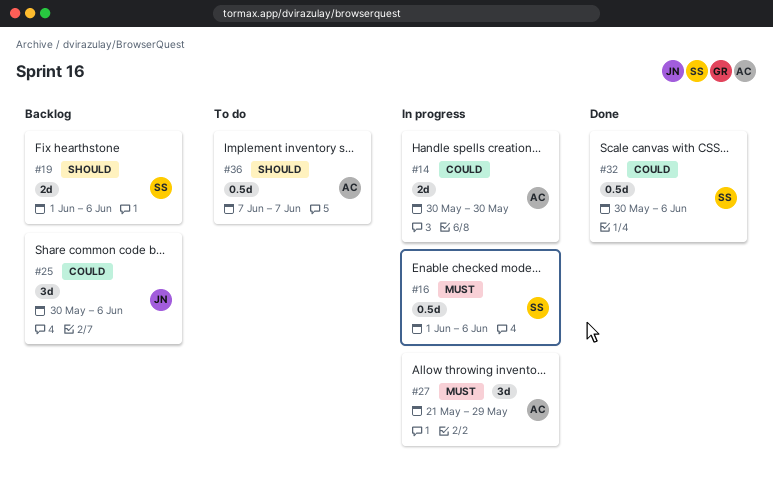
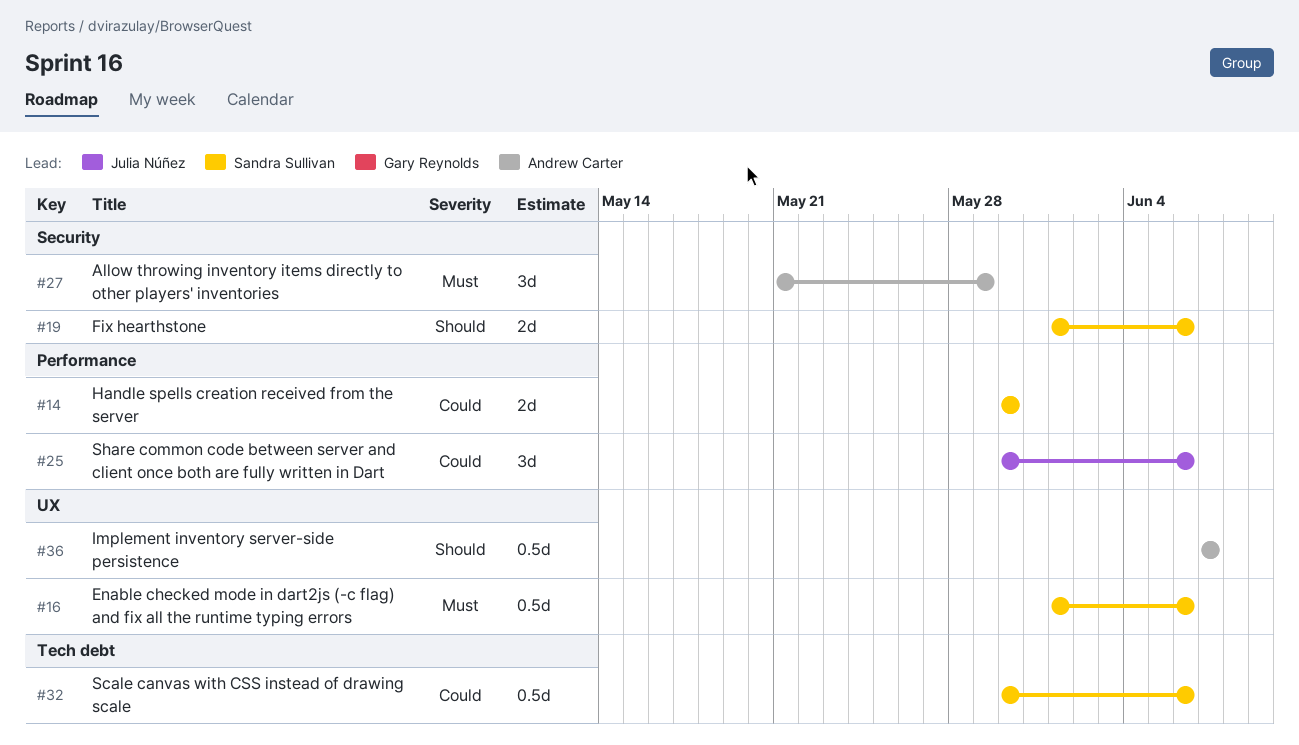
#14, owner: Andrew Carter -> Sandra Sullivan

